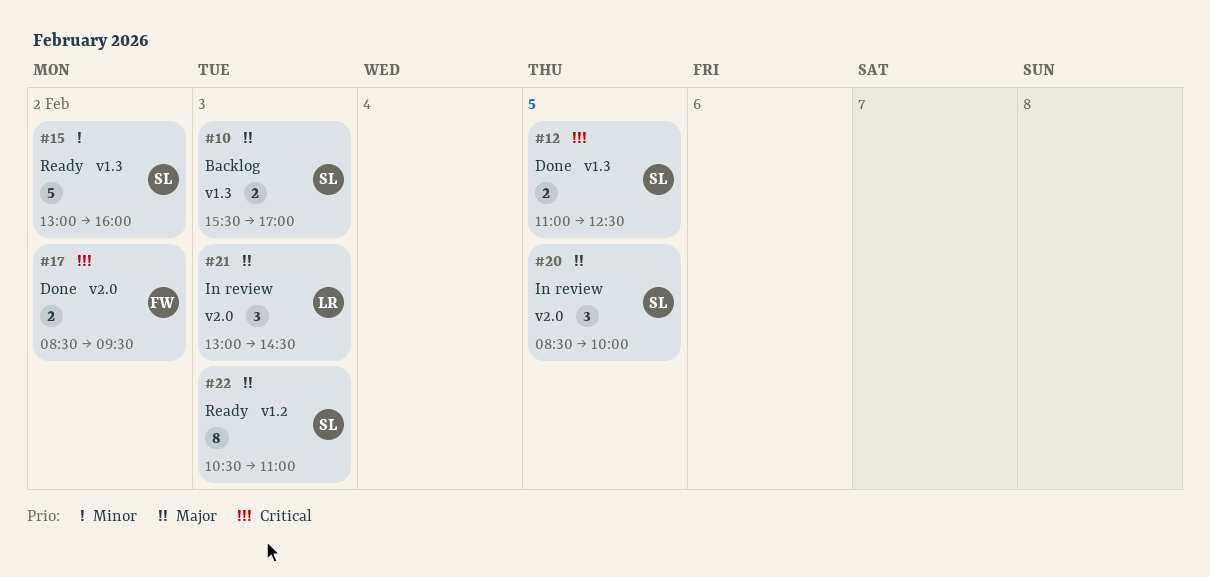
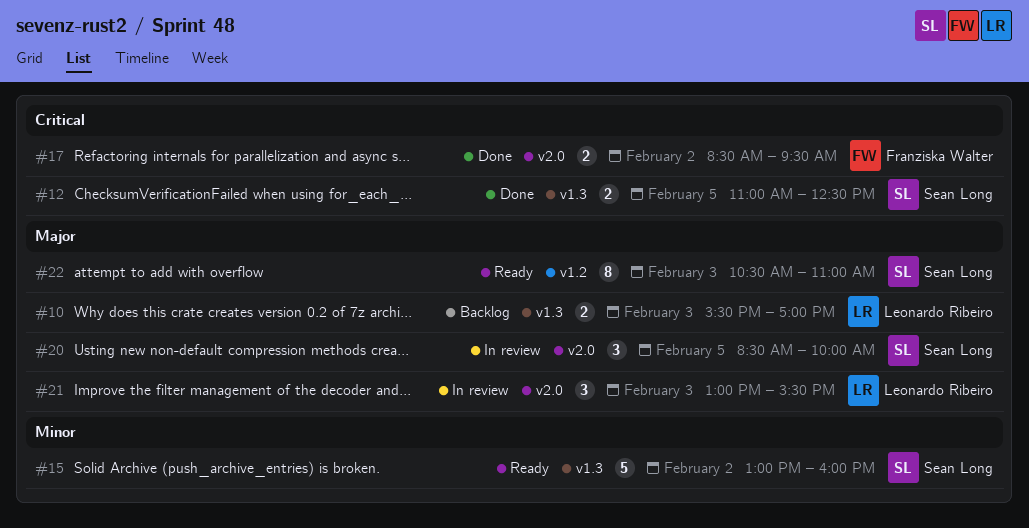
#10, owner: Sean Long -> Leonardo Ribeiro
#21, ends: 14:30 -> 15:30

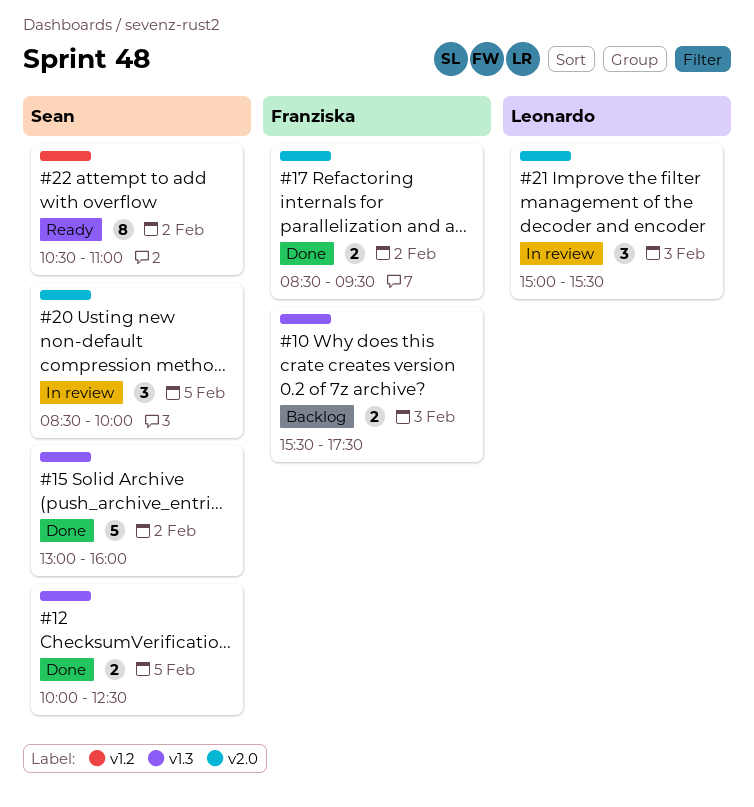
#10, owner: Leonardo Ribeiro -> Franziska Walter
#10, ends: 17:00 -> 17:30
#12, begins: 11:00 -> 10:00
#15, status: Ready -> Done
#21, begins: 13:00 -> 15:00
#22, day: Feb 3 -> Feb 2

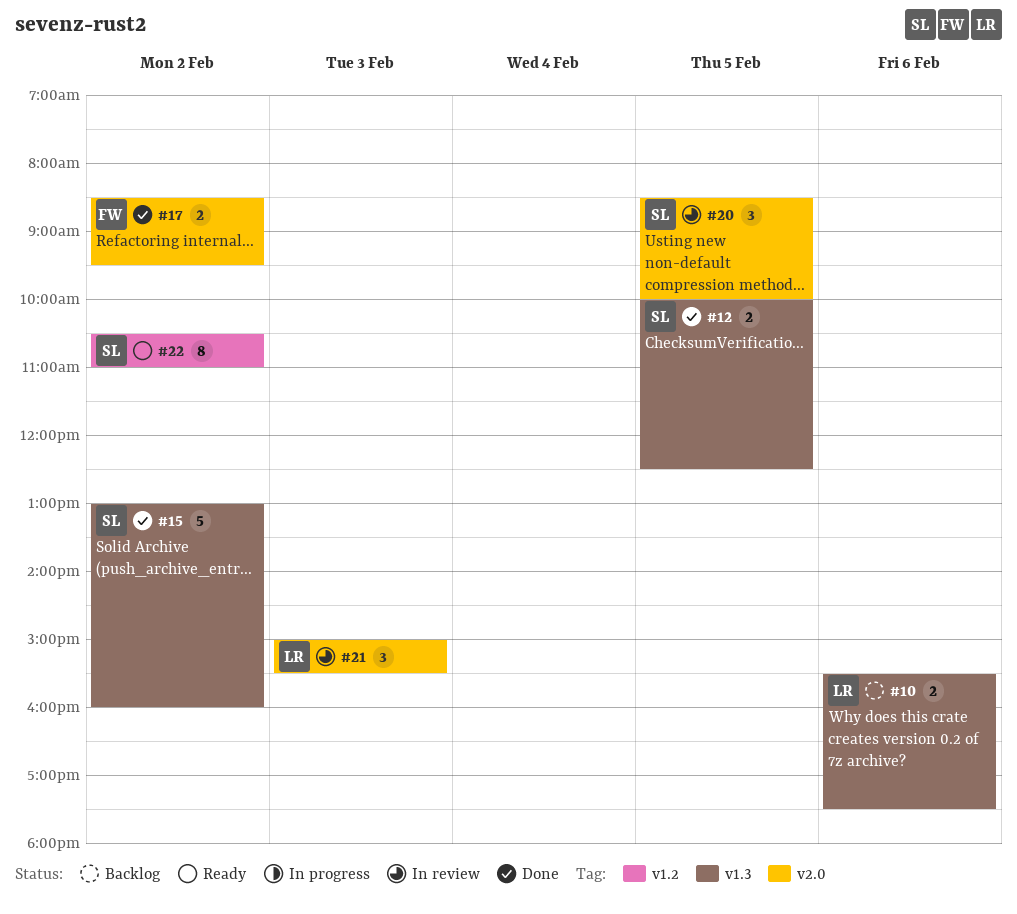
#10, owner: Franziska -> Leonardo
#10, day: Feb 3 -> Feb 6

